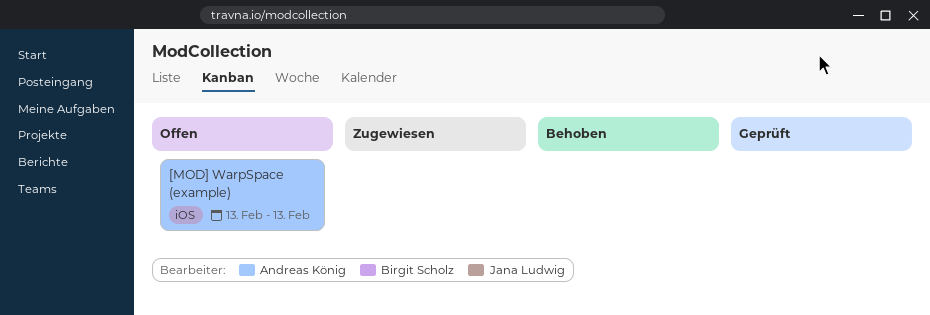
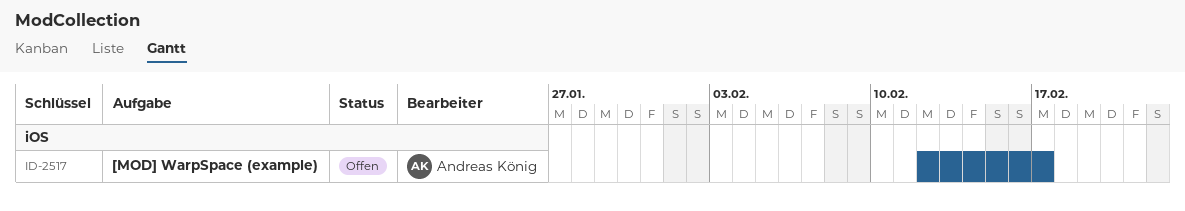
[MOD] WarpSpace (example), start: Feb 13 -> Feb 12
[MOD] WarpSpace (example), due: Feb 13 -> Feb 17

